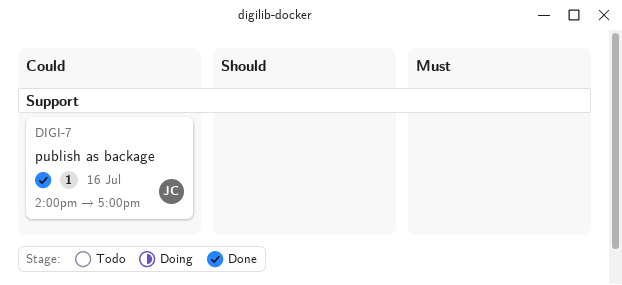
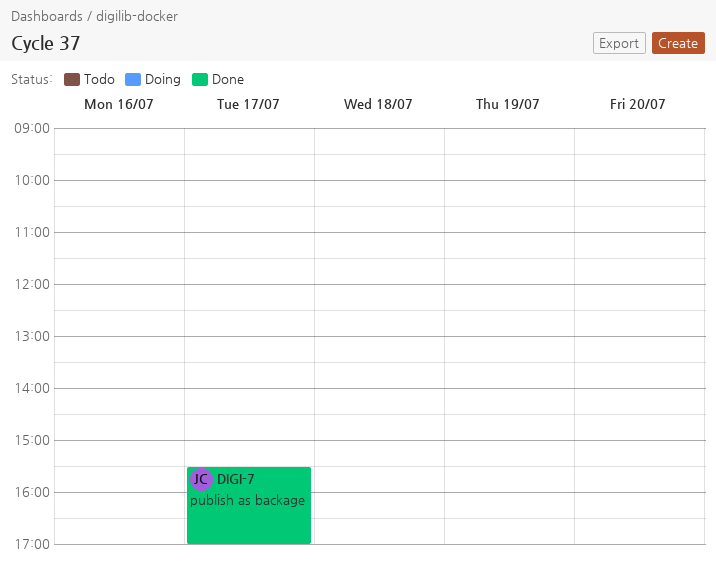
DIGI-7, day: Jul 16 -> Jul 17
DIGI-7, begins: 14:00 -> 15:30

